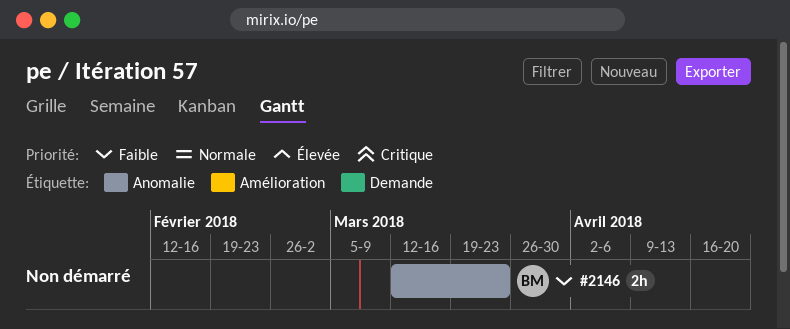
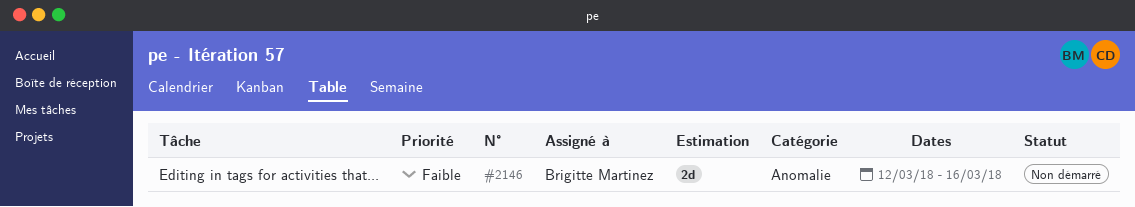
#2146, estimate: 2h -> 2d
#2146, due: Mar 23 -> Mar 16

